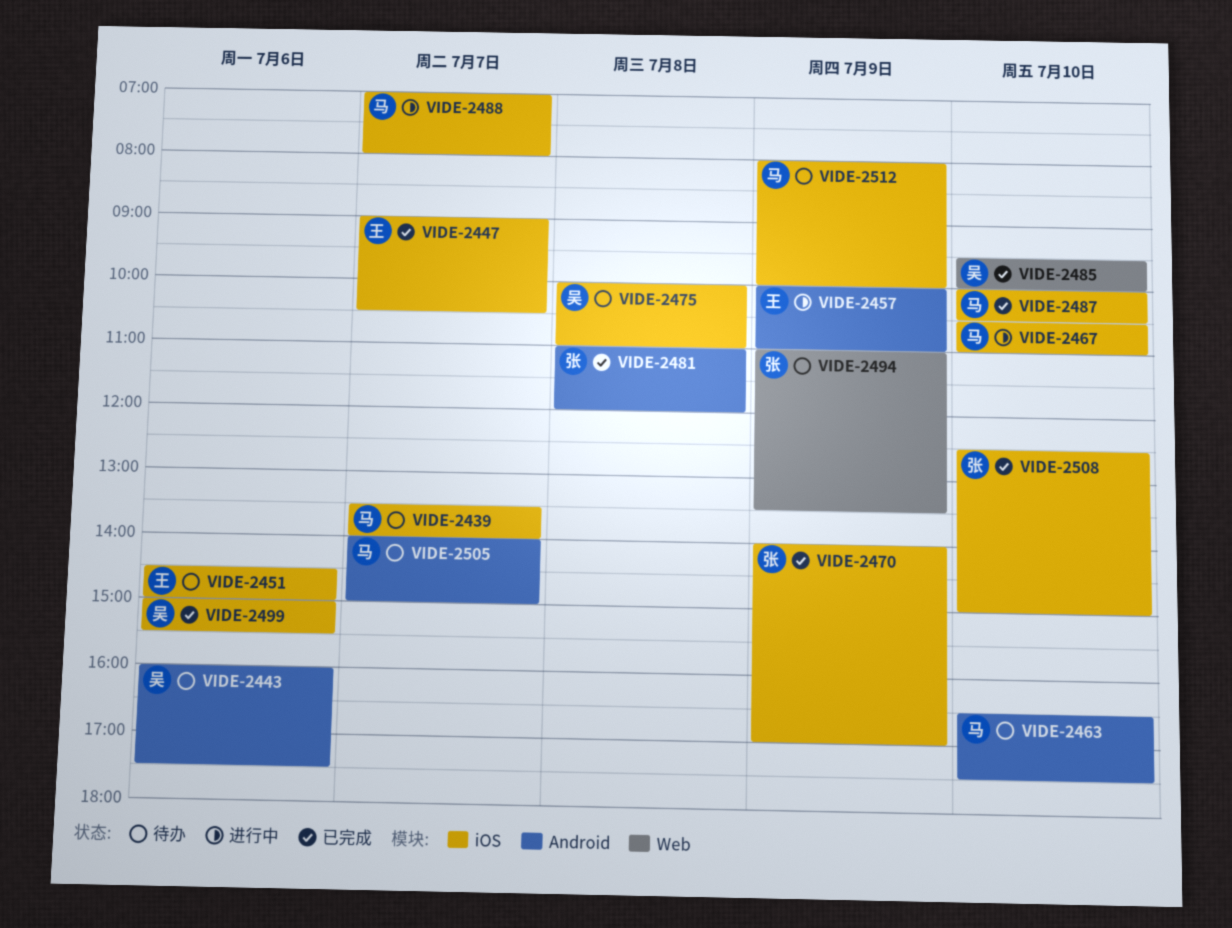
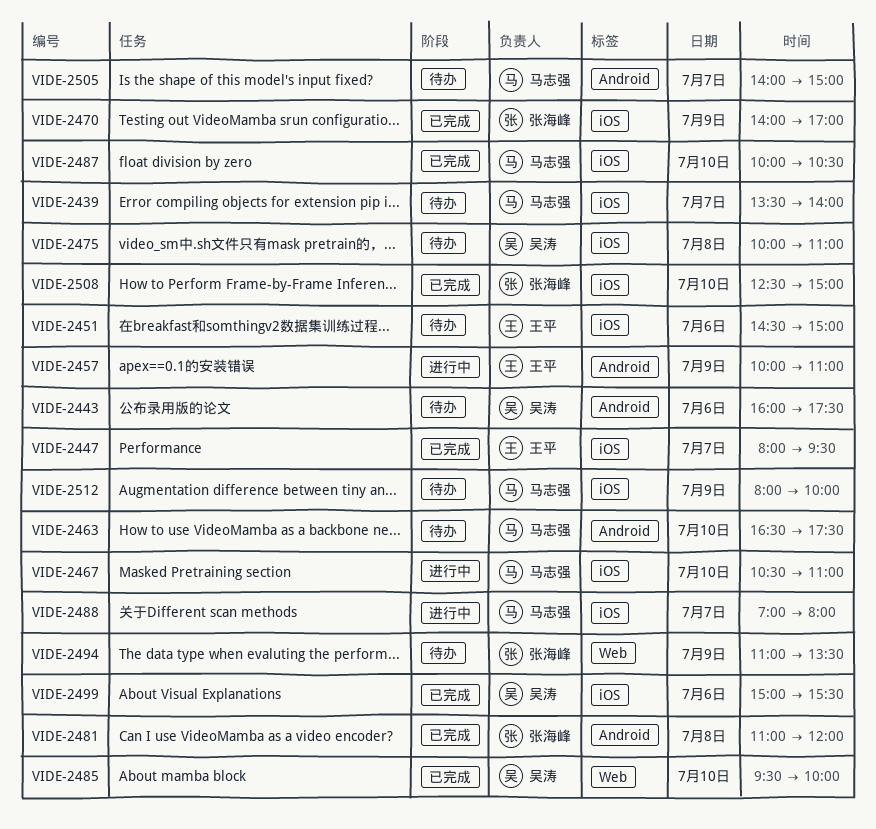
VIDE-2447, begins: 09:00 -> 08:00
VIDE-2447, ends: 10:30 -> 09:30

